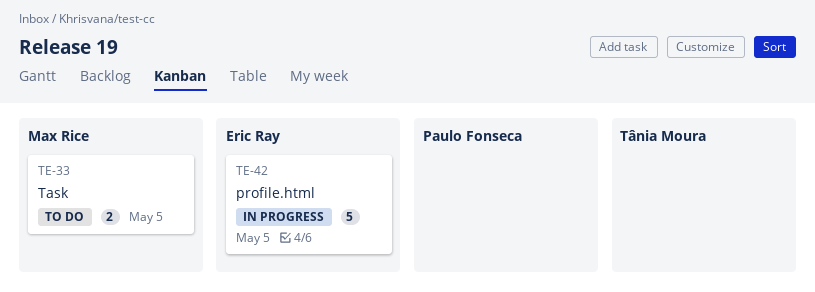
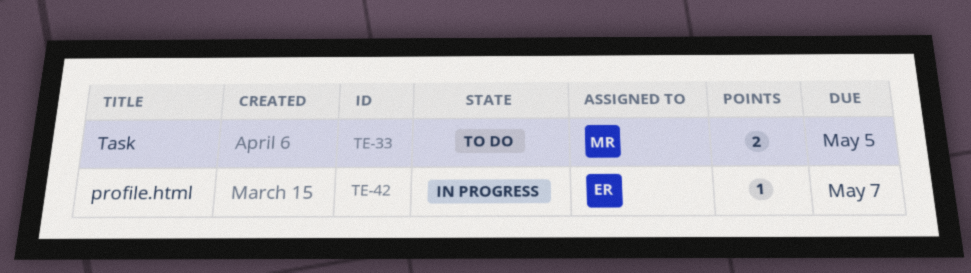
TE-42, estimate: 5 -> 1
TE-42, due: May 5 -> May 7

